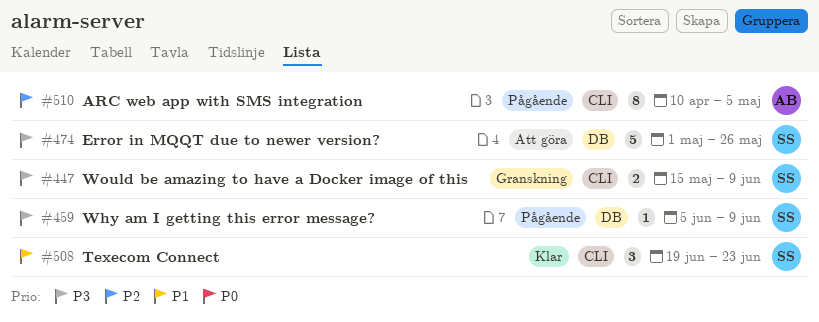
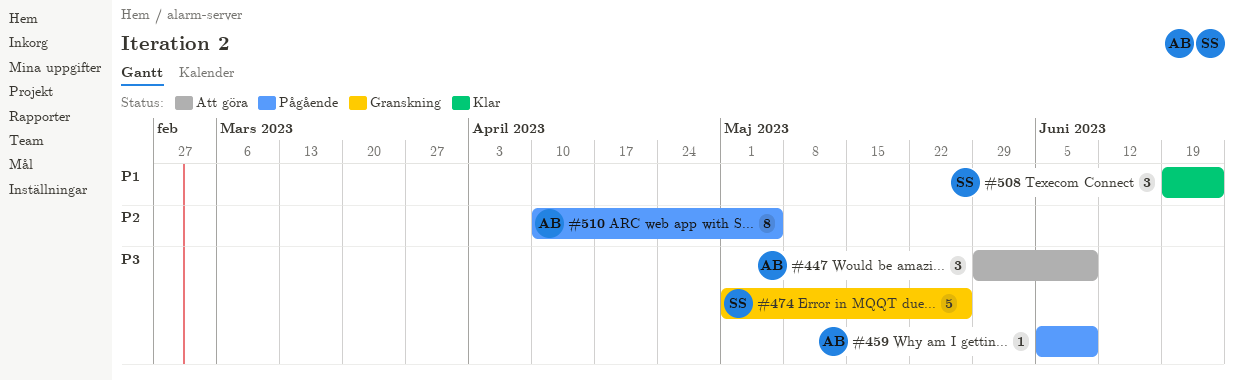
#447, status: Granskning -> Att göra
#447, owner: SS -> AB
#447, estimate: 2 -> 3
#447, start: May 15 -> May 29
#459, owner: SS -> AB
#474, status: Att göra -> Granskning

